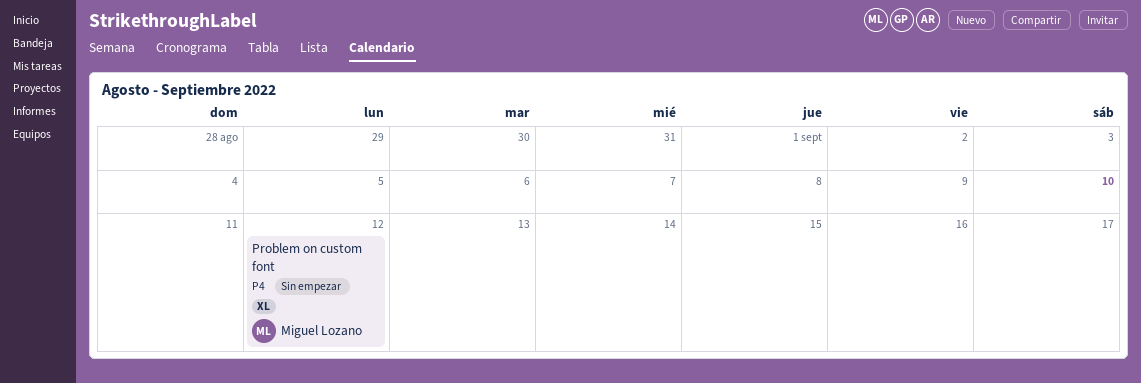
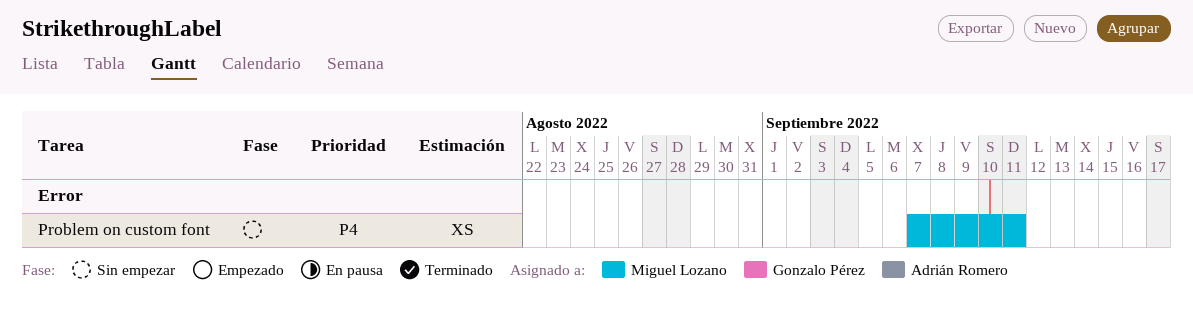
Problem on custom font, estimate: XL -> XS
Problem on custom font, due: Sep 12 -> Sep 11

